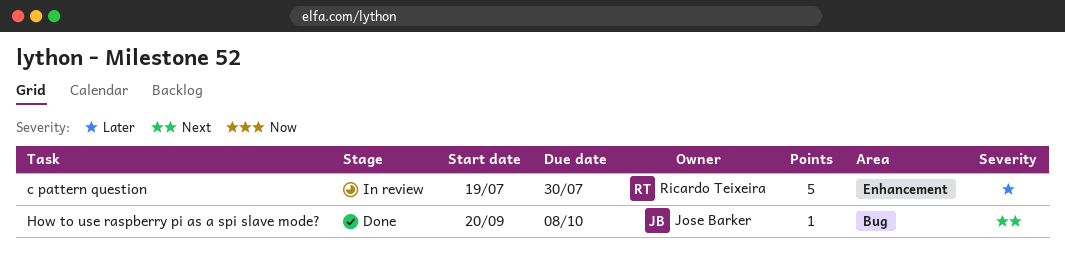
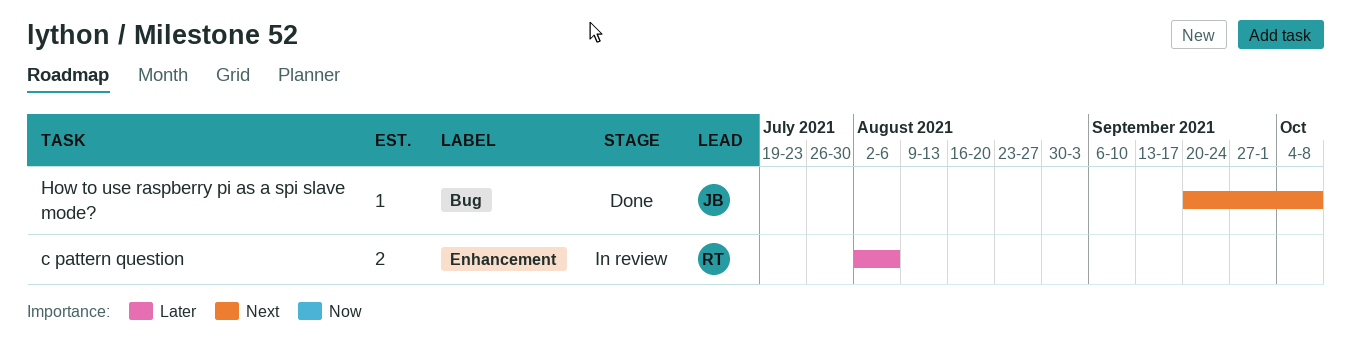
c pattern question, estimate: 5 -> 2
c pattern question, start: Jul 19 -> Aug 2
c pattern question, due: Jul 30 -> Aug 6

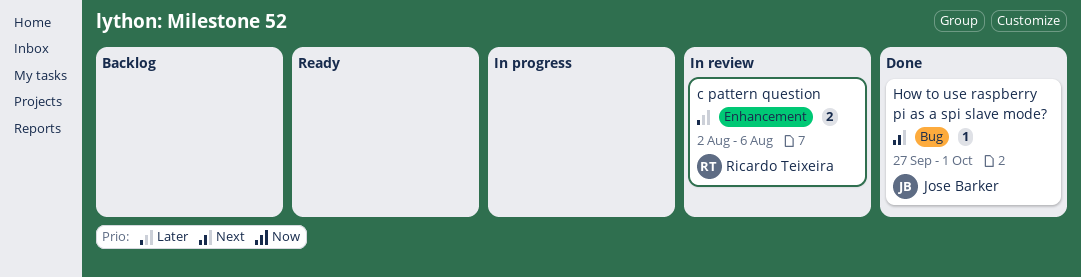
How to use raspberry pi as a spi slave mode?, start: Sep 20 -> Sep 27
How to use raspberry pi as a spi slave mode?, due: Oct 8 -> Oct 1

